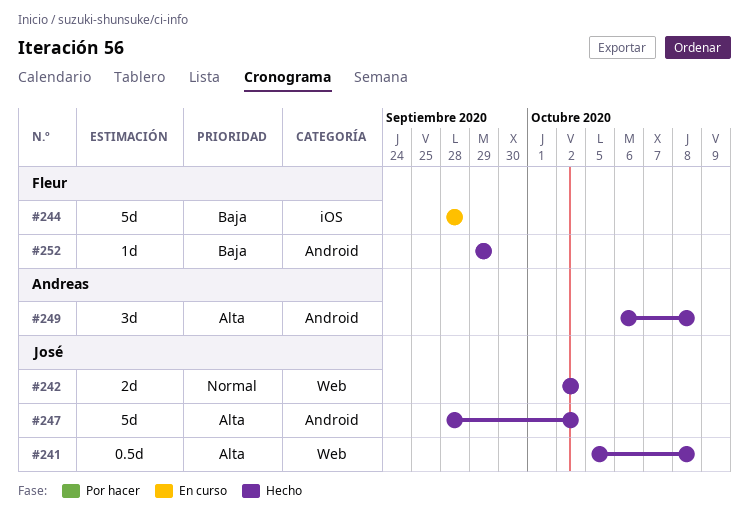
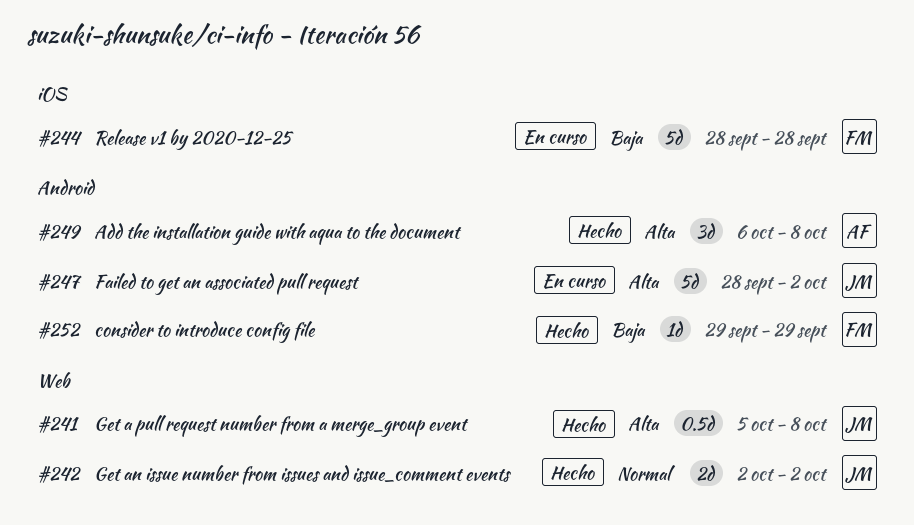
#247, status: Hecho -> En curso

